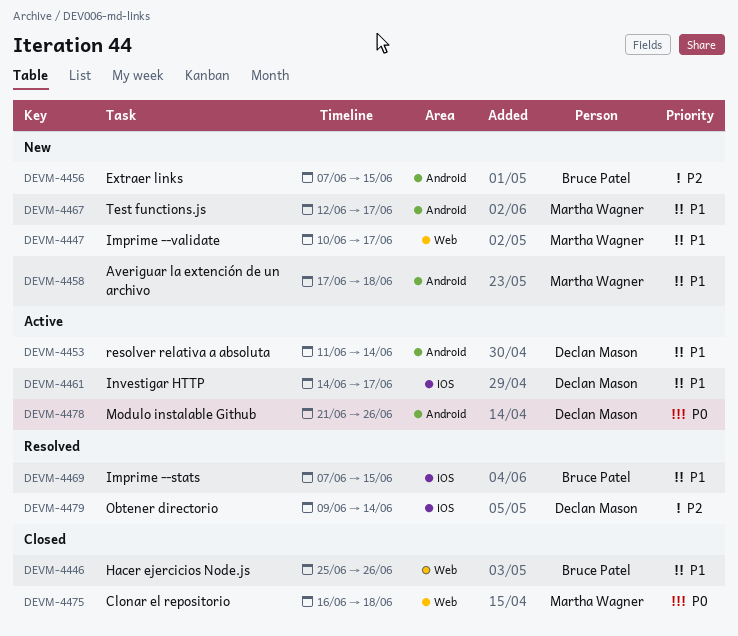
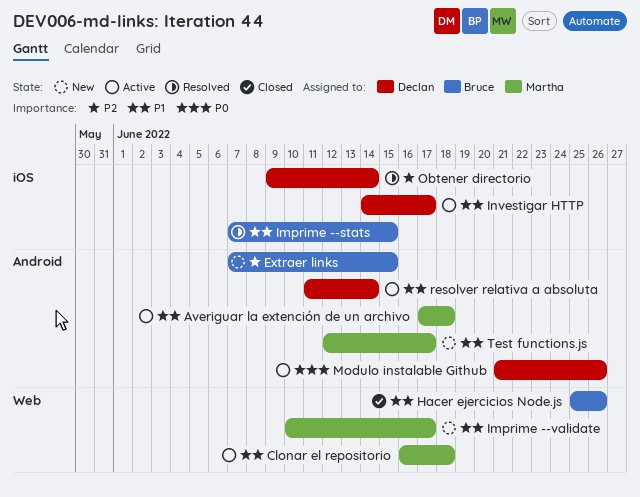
Averiguar la extención de un archivo, status: New -> Active
Clonar el repositorio, status: Closed -> Active
Clonar el repositorio, priority: P0 -> P1

